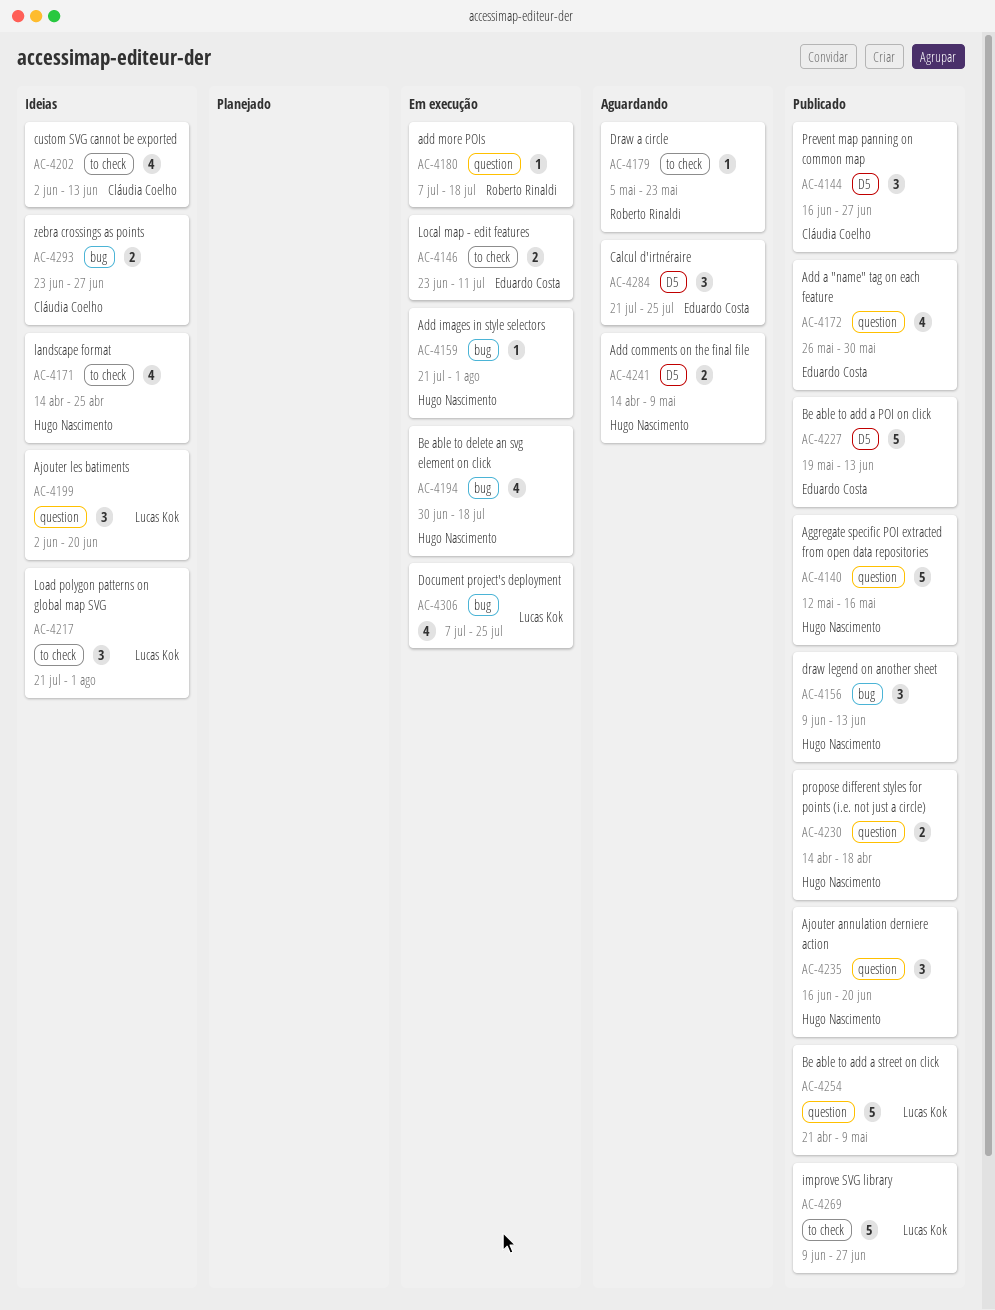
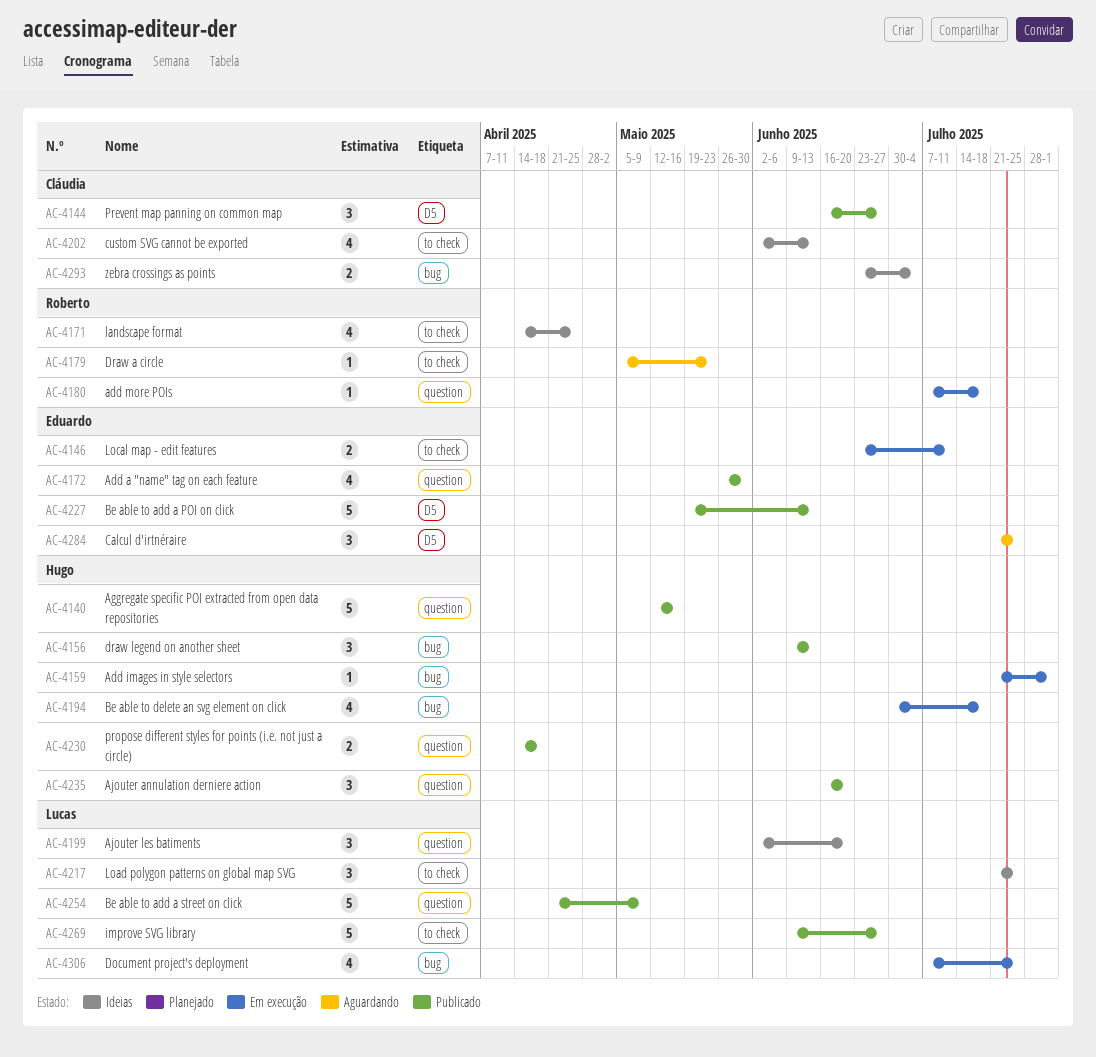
AC-4171, owner: Hugo Nascimento -> Roberto Rinaldi
AC-4217, due: Aug 1 -> Jul 25
AC-4241: present -> none
AC-4293, due: Jun 27 -> Jul 4

